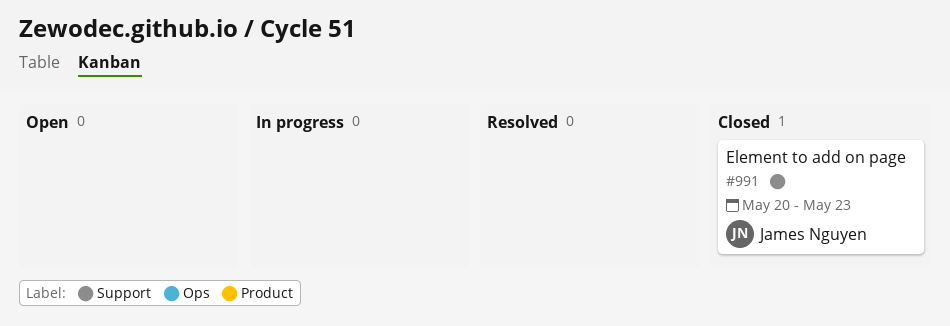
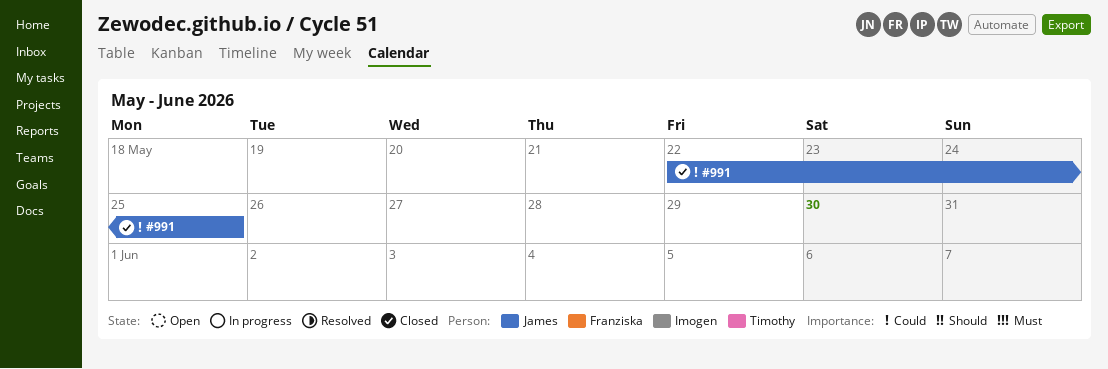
#991, start: May 20 -> May 22
#991, due: May 23 -> May 25

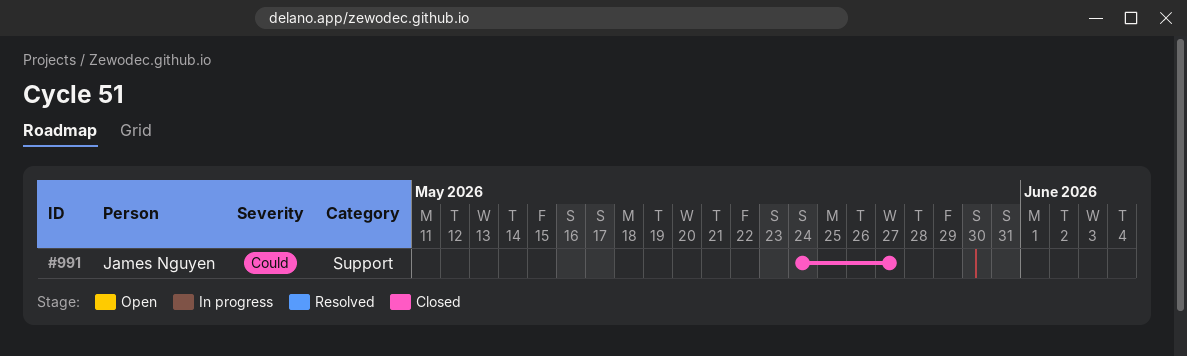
#991, start: May 22 -> May 24
#991, due: May 25 -> May 27

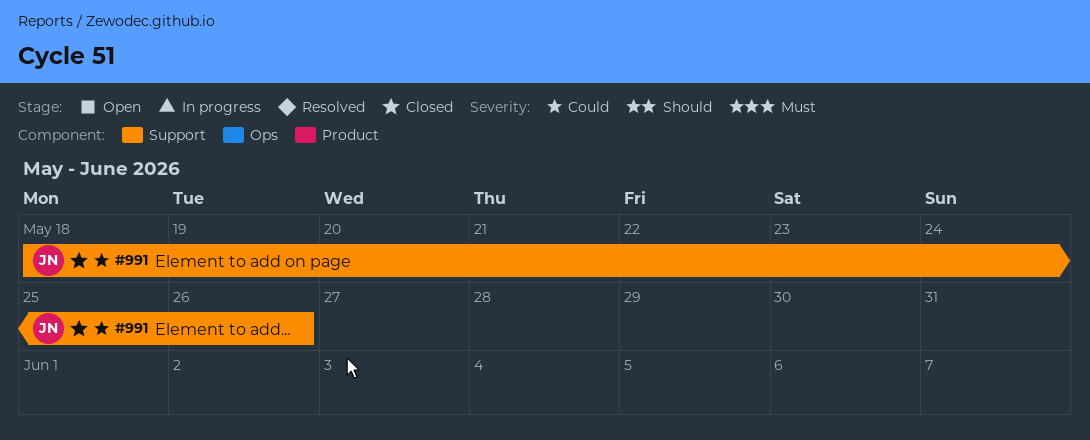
#991, start: May 24 -> May 18
#991, due: May 27 -> May 26

